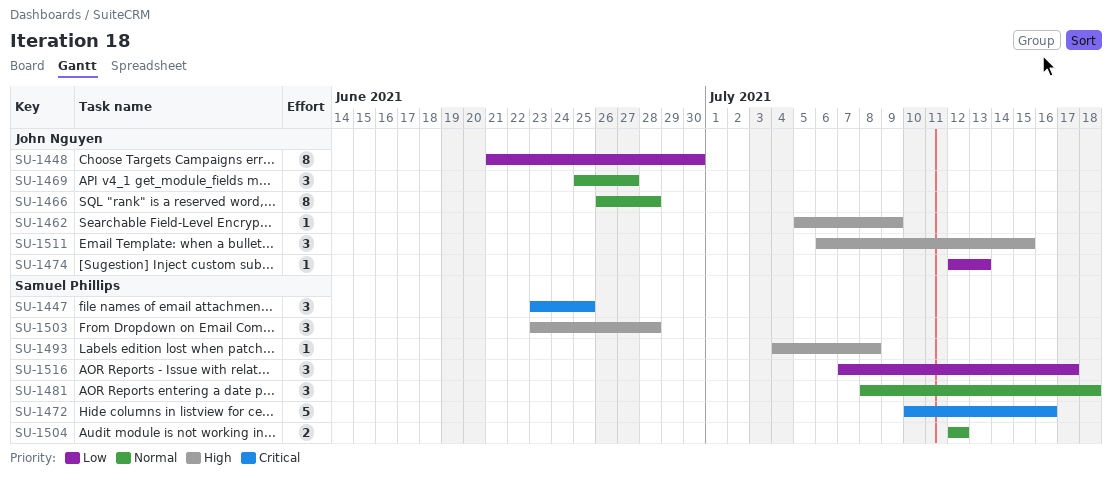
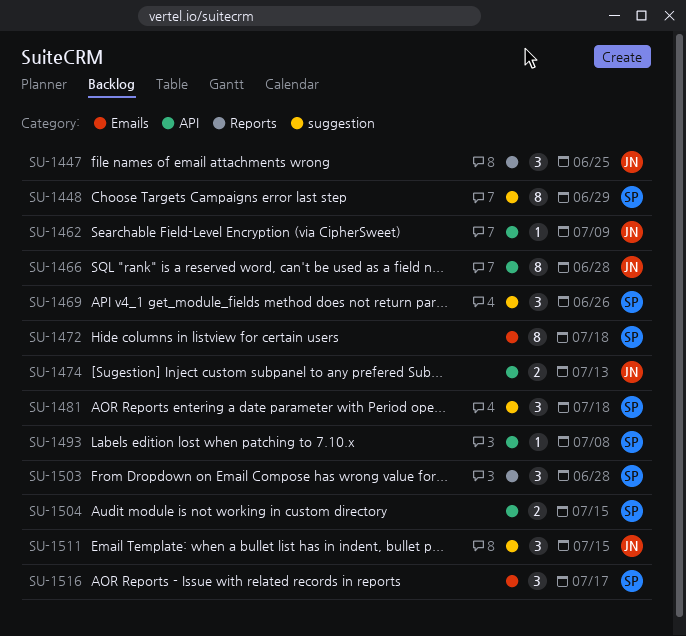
SU-1447, owner: Samuel Phillips -> John Nguyen
SU-1448, owner: John Nguyen -> Samuel Phillips
SU-1448, due: Jun 30 -> Jun 29
SU-1469, owner: John Nguyen -> Samuel Phillips
SU-1469, due: Jun 27 -> Jun 26
SU-1472, estimate: 5 -> 8
SU-1472, due: Jul 16 -> Jul 18
SU-1474, estimate: 1 -> 2
SU-1504, due: Jul 12 -> Jul 15

